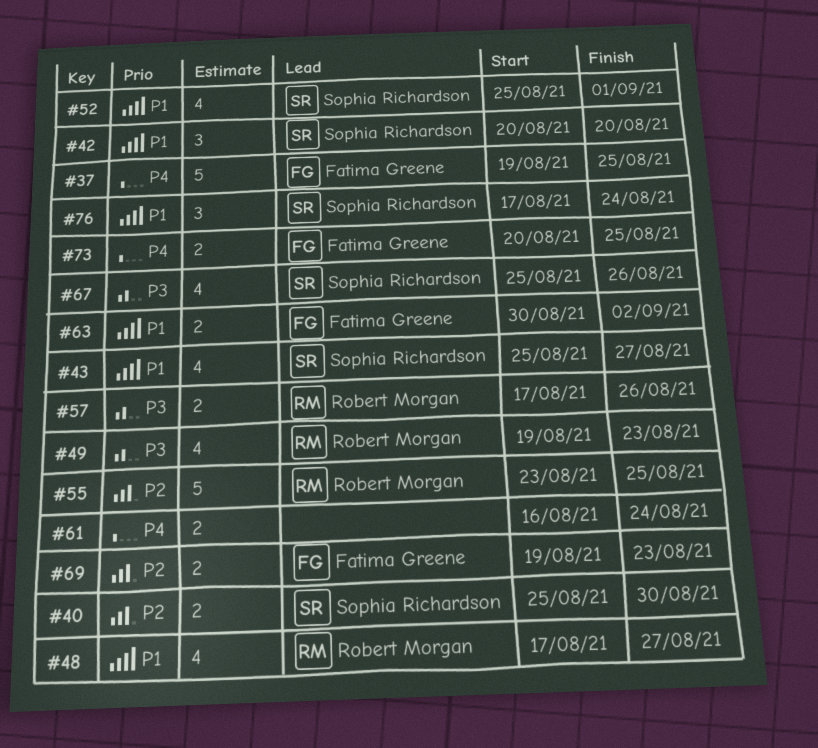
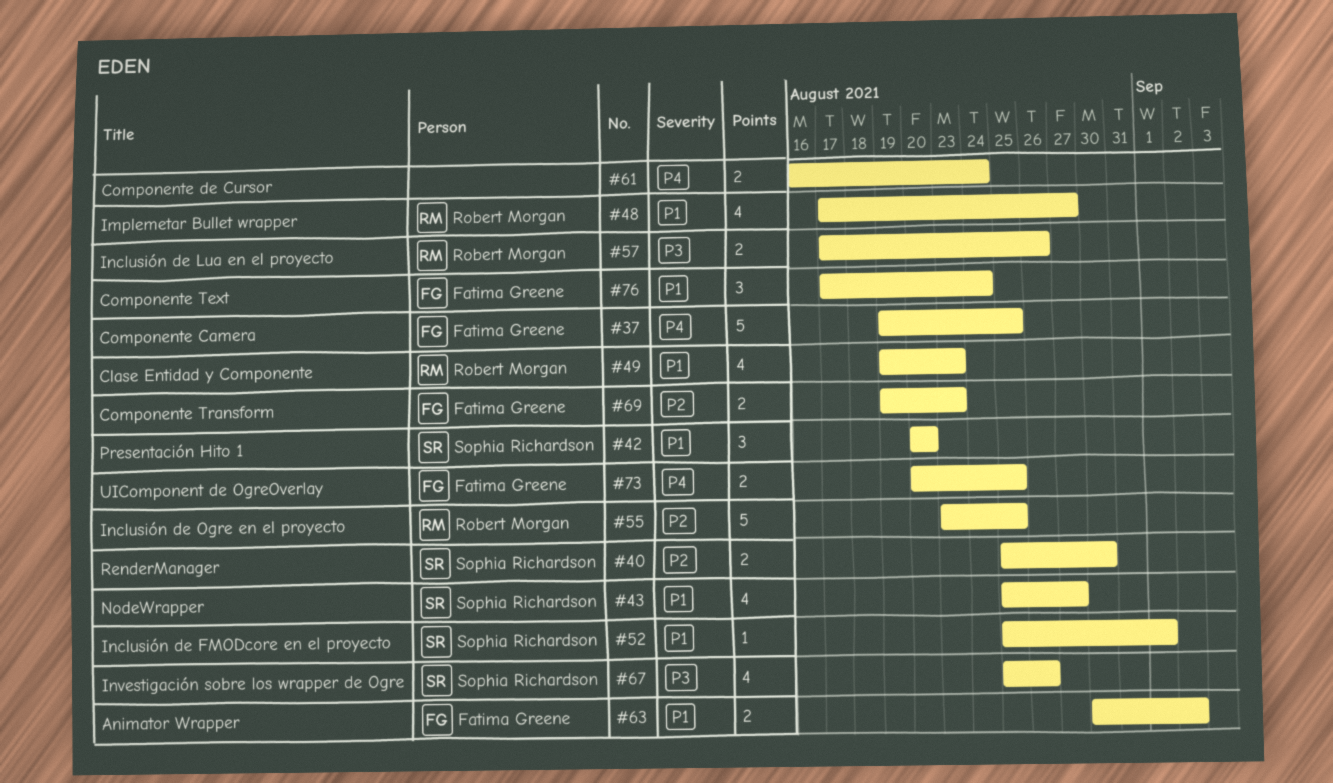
#49, priority: P3 -> P1
#52, estimate: 4 -> 1
#76, owner: Sophia Richardson -> Fatima Greene

